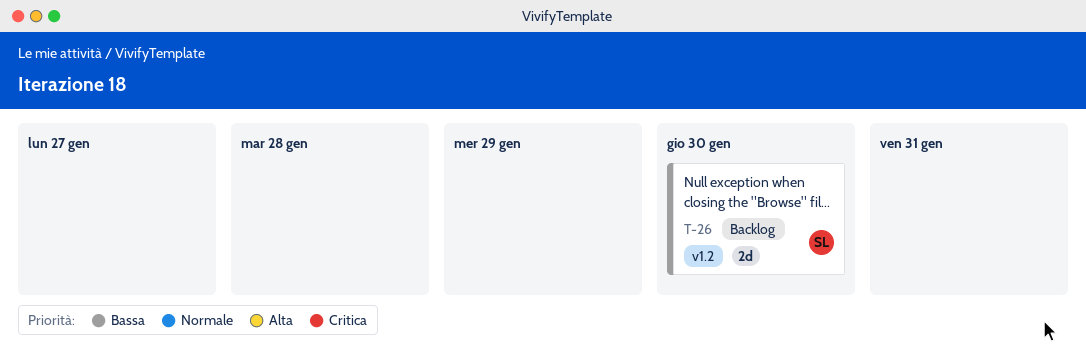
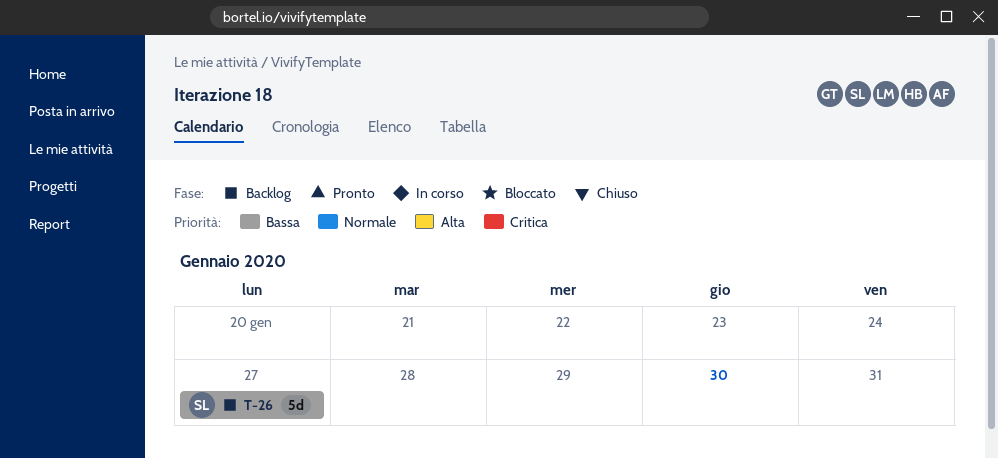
T-26, estimate: 2d -> 5d
T-26, due: Jan 30 -> Jan 27

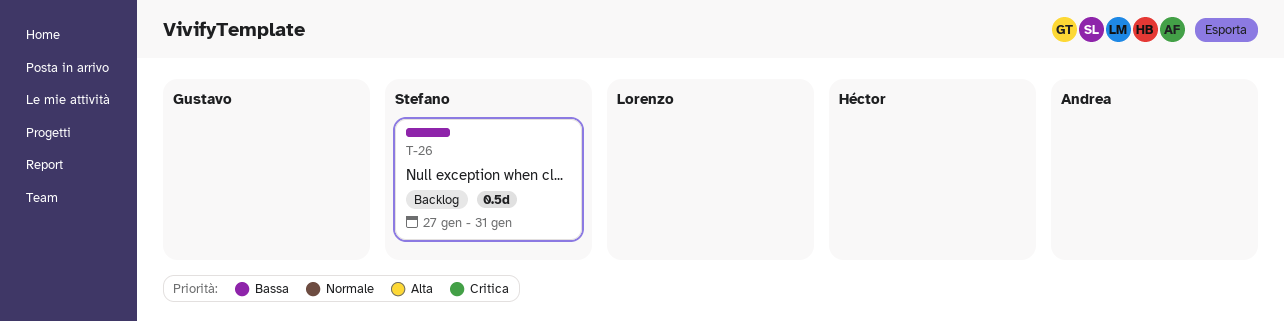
T-26, estimate: 5d -> 0.5d
T-26, due: Jan 27 -> Jan 31

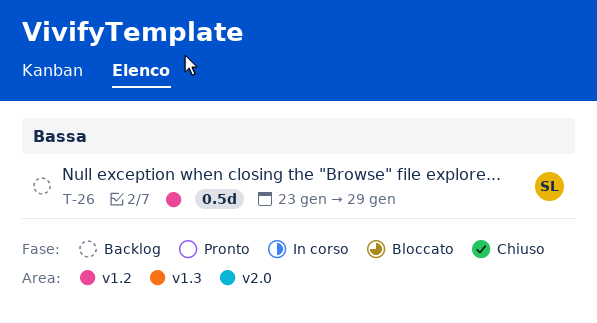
T-26, start: Jan 27 -> Jan 23
T-26, due: Jan 31 -> Jan 29

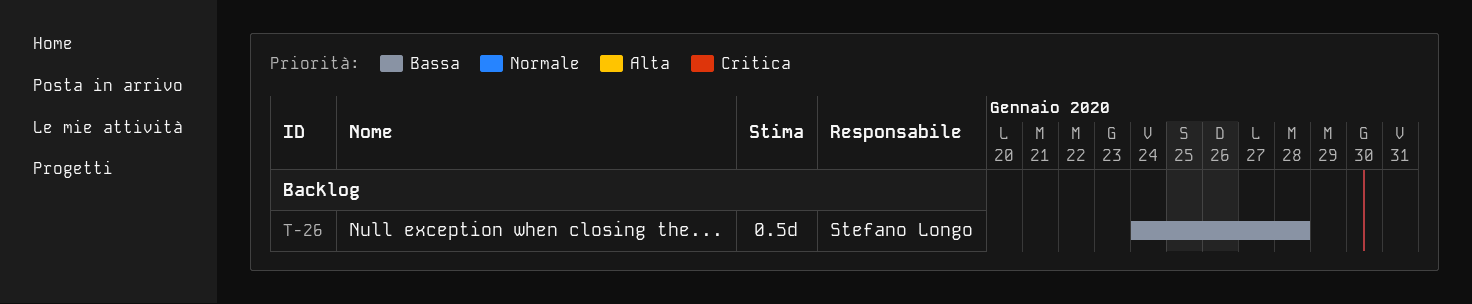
T-26, start: Jan 23 -> Jan 24
T-26, due: Jan 29 -> Jan 28

